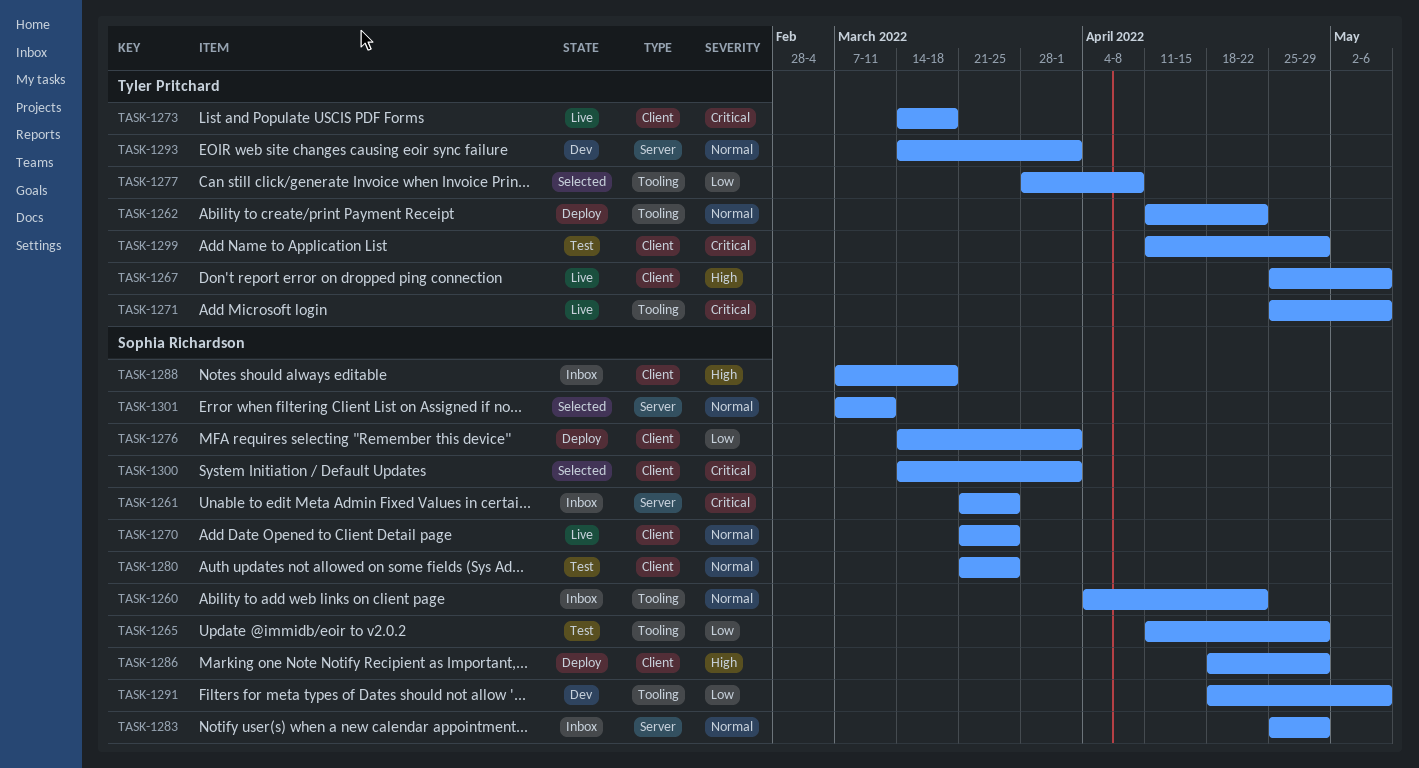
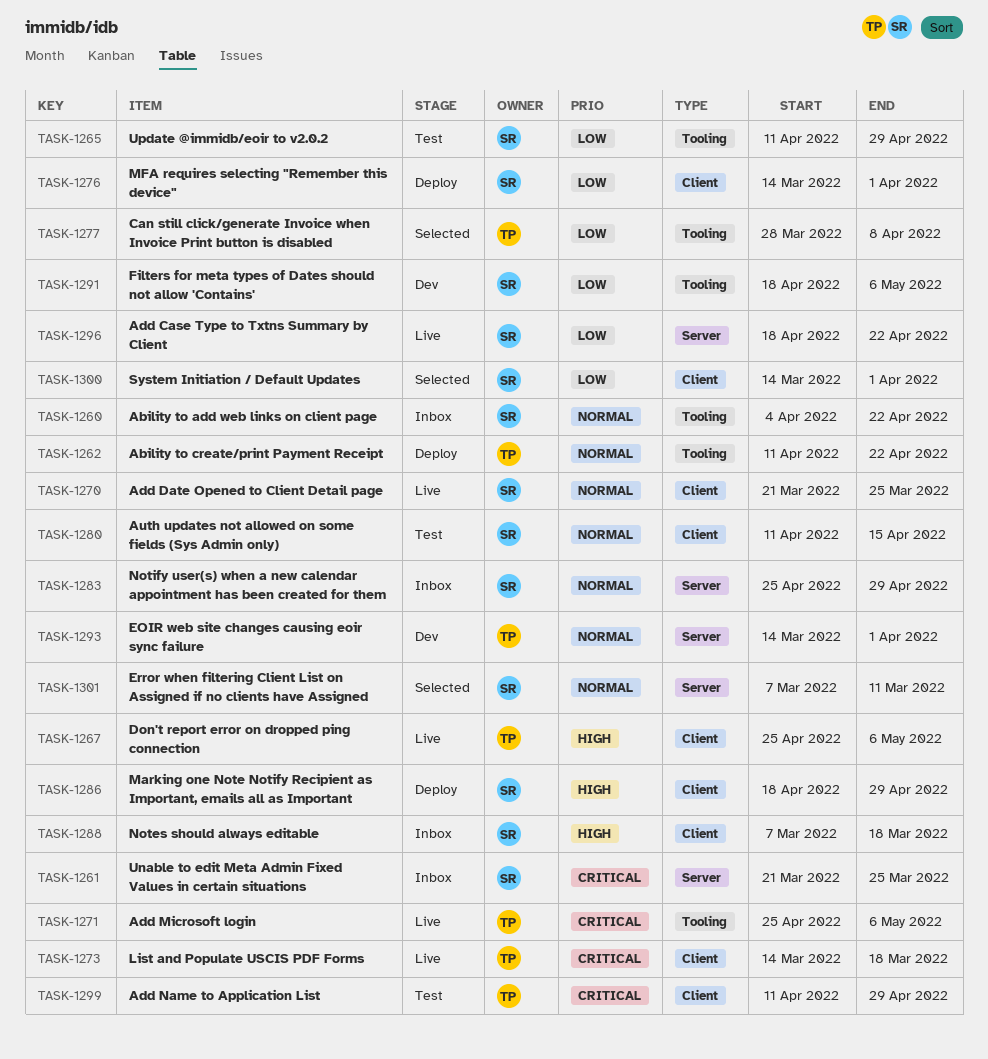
TASK-1280, start: Mar 21 -> Apr 11
TASK-1280, due: Mar 25 -> Apr 15
TASK-1296: none -> present
TASK-1300, priority: Critical -> Low

